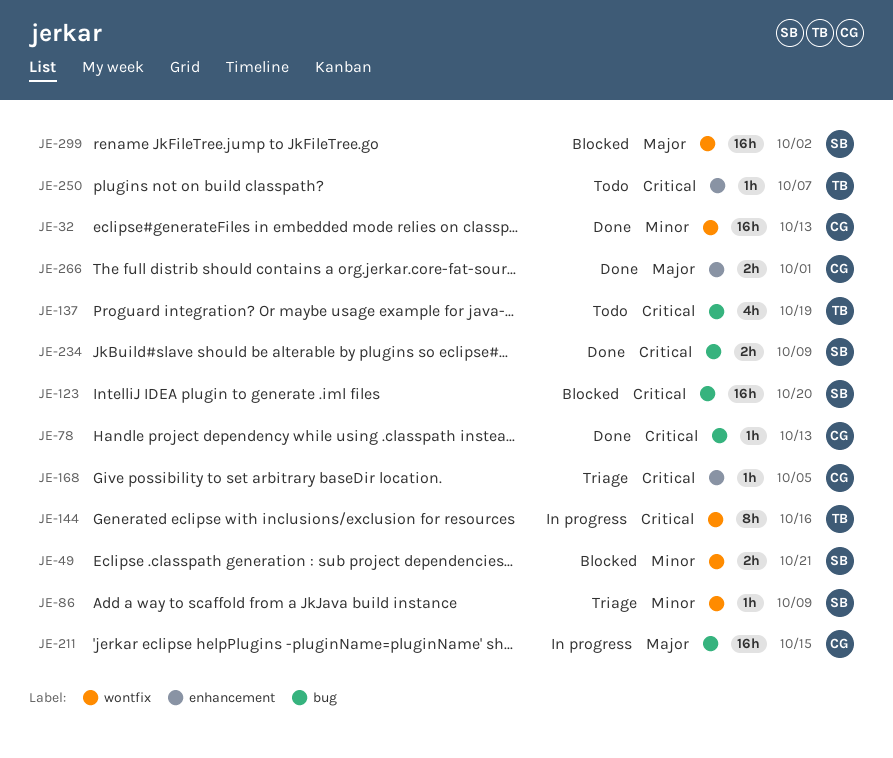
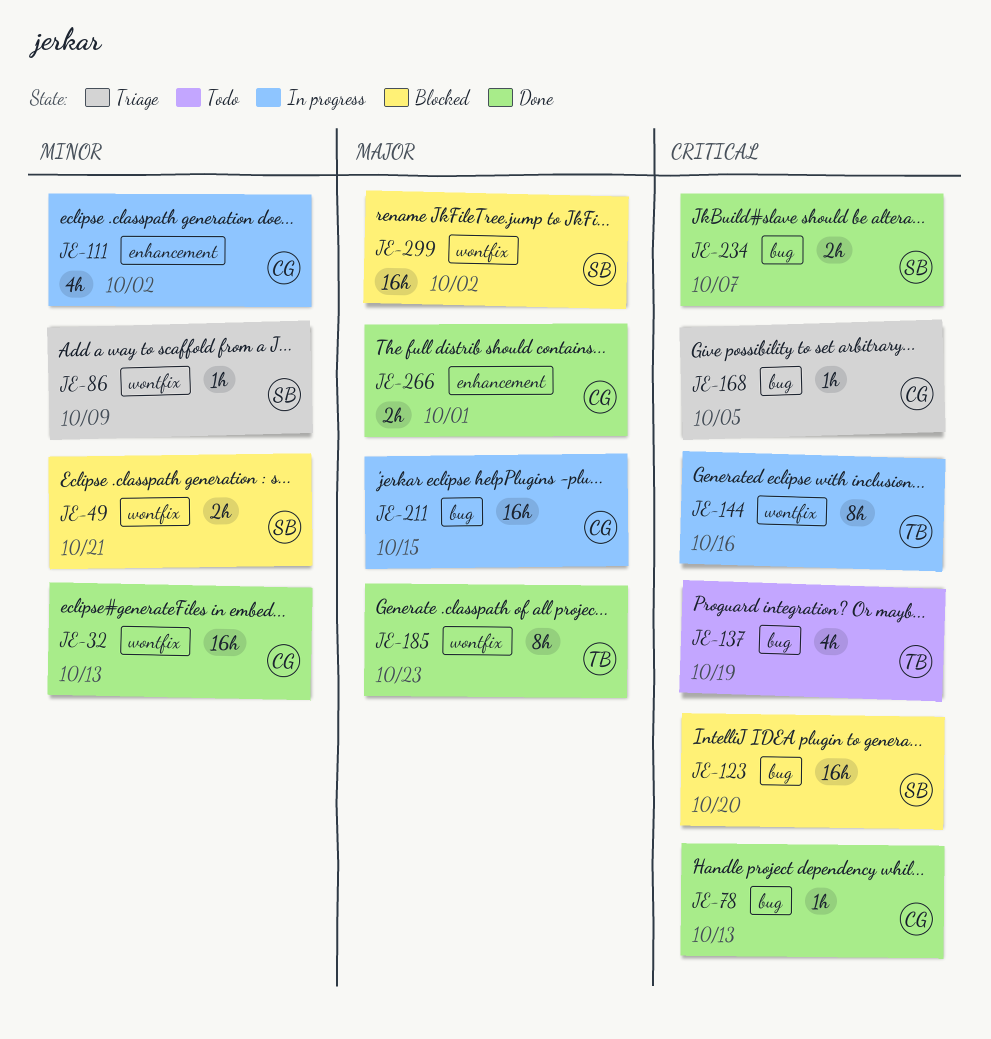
JE-111: none -> present
JE-168, label: enhancement -> bug
JE-185: none -> present
JE-234, due: Oct 9 -> Oct 7
JE-250: present -> none

